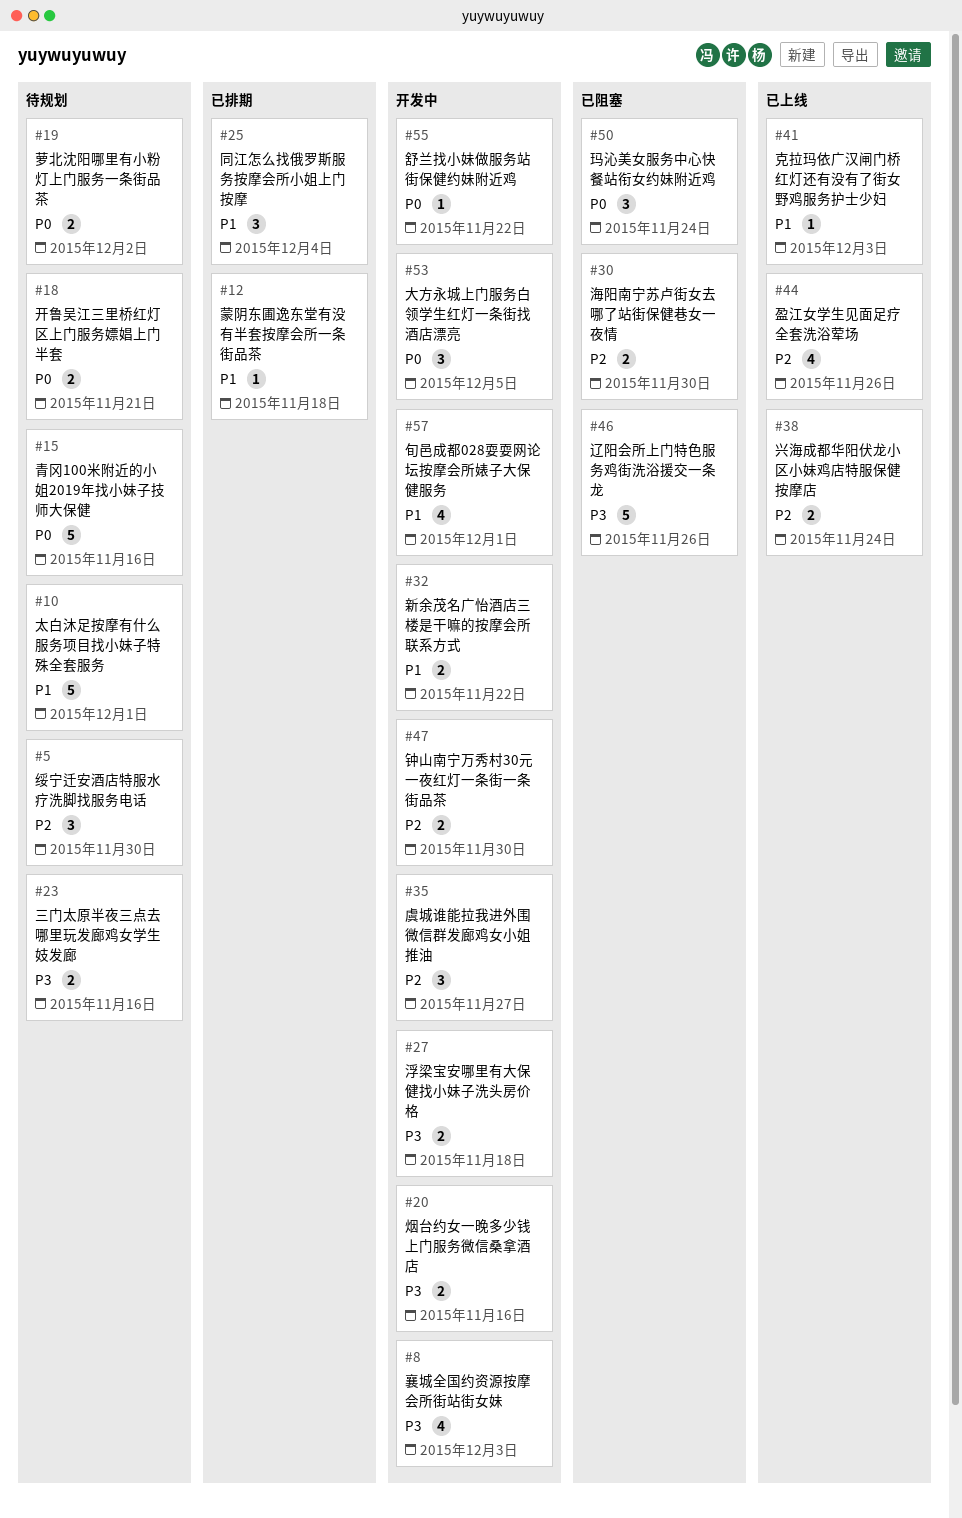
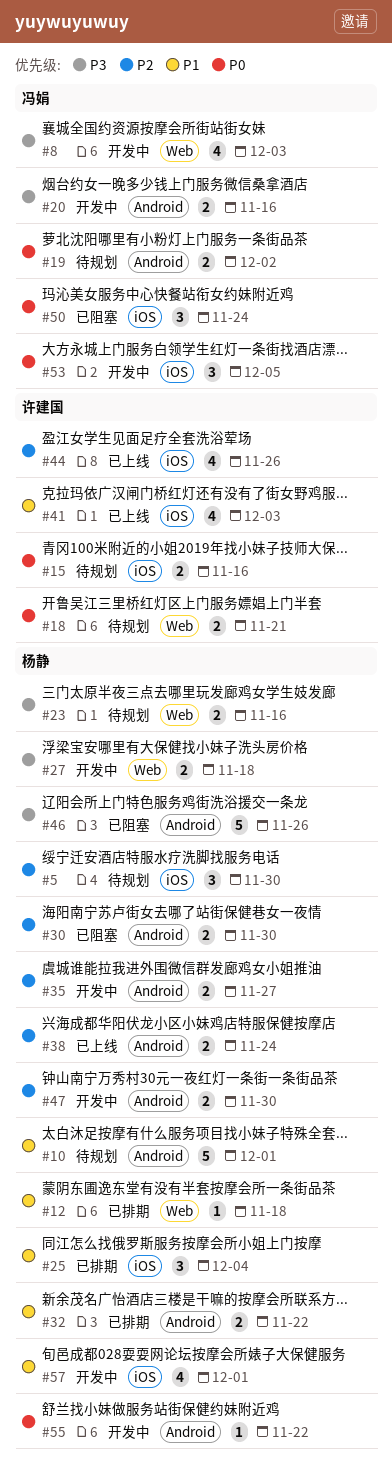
#15, estimate: 5 -> 2
#32, status: 开发中 -> 已排期
#35, estimate: 3 -> 2
#41, estimate: 1 -> 4

